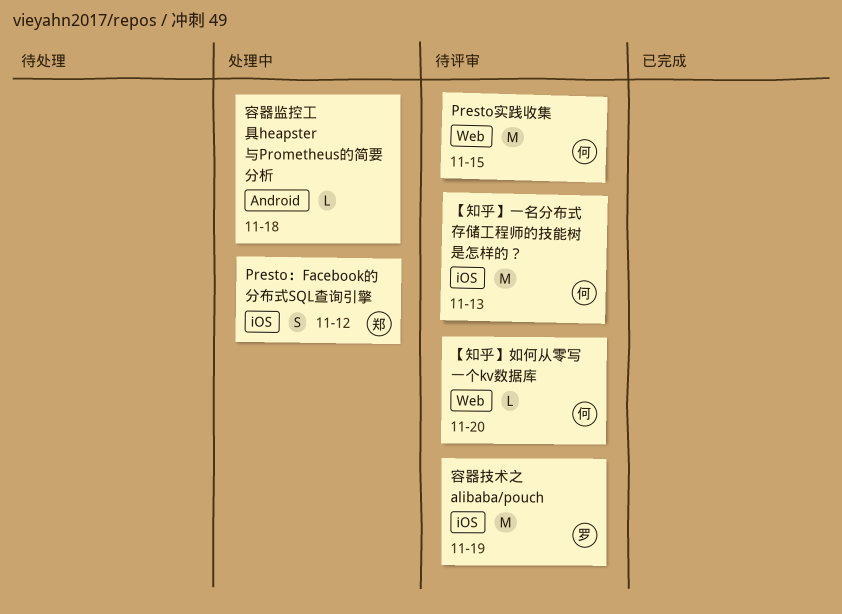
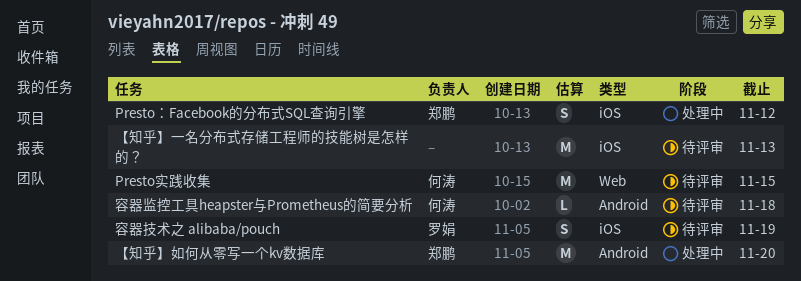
【知乎】一名分布式存储工程师的技能树是怎样的？, owner: 何涛 -> none
【知乎】如何从零写一个kv数据库, status: 待评审 -> 处理中
【知乎】如何从零写一个kv数据库, owner: 何涛 -> 郑鹏
【知乎】如何从零写一个kv数据库, label: Web -> Android
【知乎】如何从零写一个kv数据库, estimate: L -> M
容器技术之 alibaba/pouch, estimate: M -> S
容器监控工具heapster与Prometheus的简要分析, status: 处理中 -> 待评审
容器监控工具heapster与Prometheus的简要分析, owner: none -> 何涛

